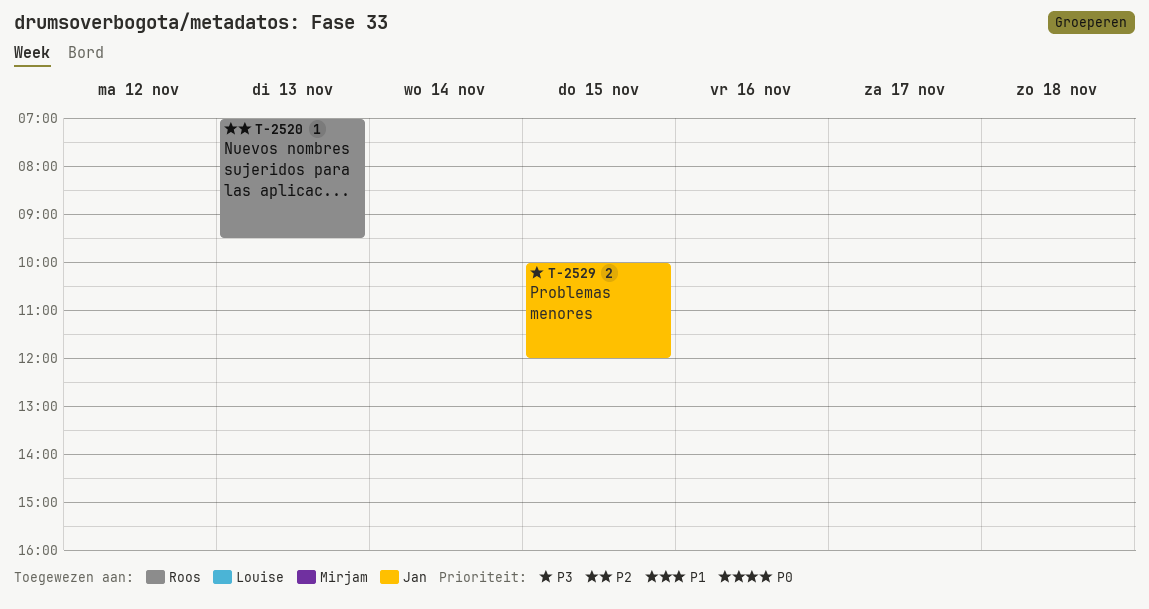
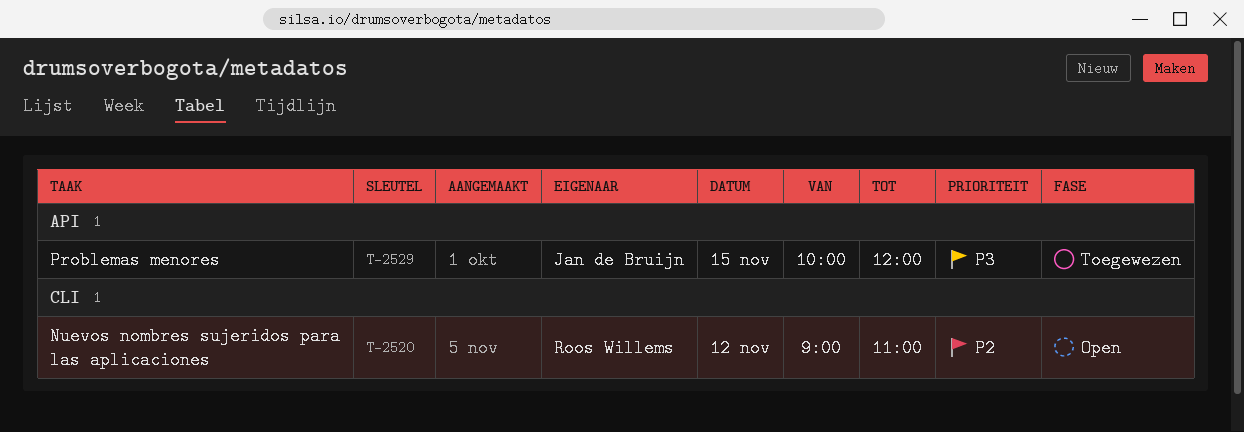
T-2520, day: Nov 13 -> Nov 12
T-2520, begins: 07:00 -> 09:00
T-2520, ends: 09:30 -> 11:00

